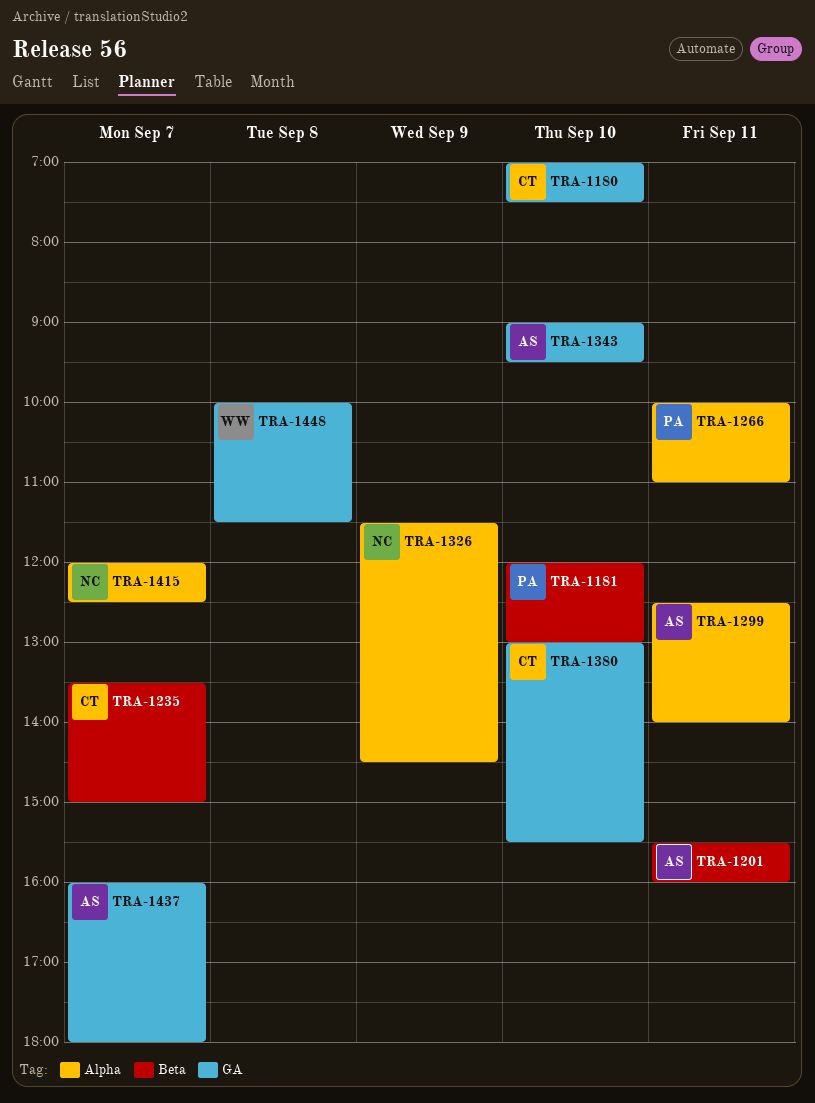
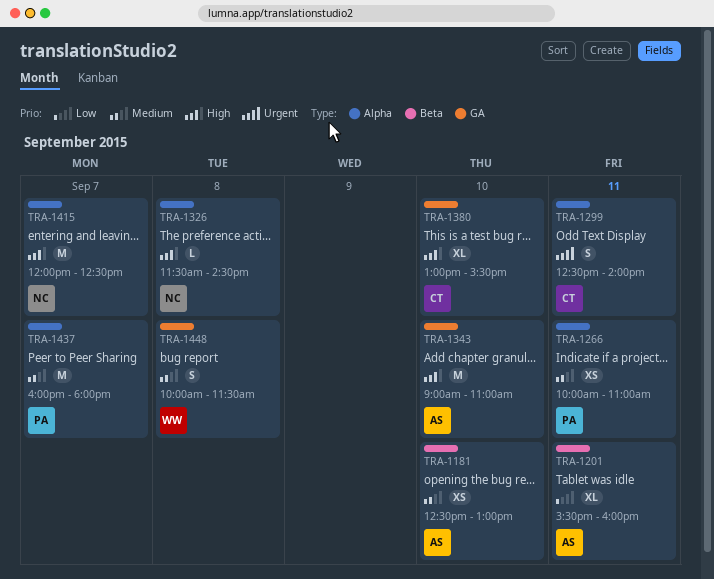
TRA-1180: present -> none
TRA-1181, owner: PA -> AS
TRA-1181, begins: 12:00 -> 12:30
TRA-1235: present -> none
TRA-1299, owner: AS -> CT
TRA-1326, day: Sep 9 -> Sep 8
TRA-1343, ends: 09:30 -> 11:00
TRA-1437, owner: AS -> PA
TRA-1437, label: GA -> Alpha

